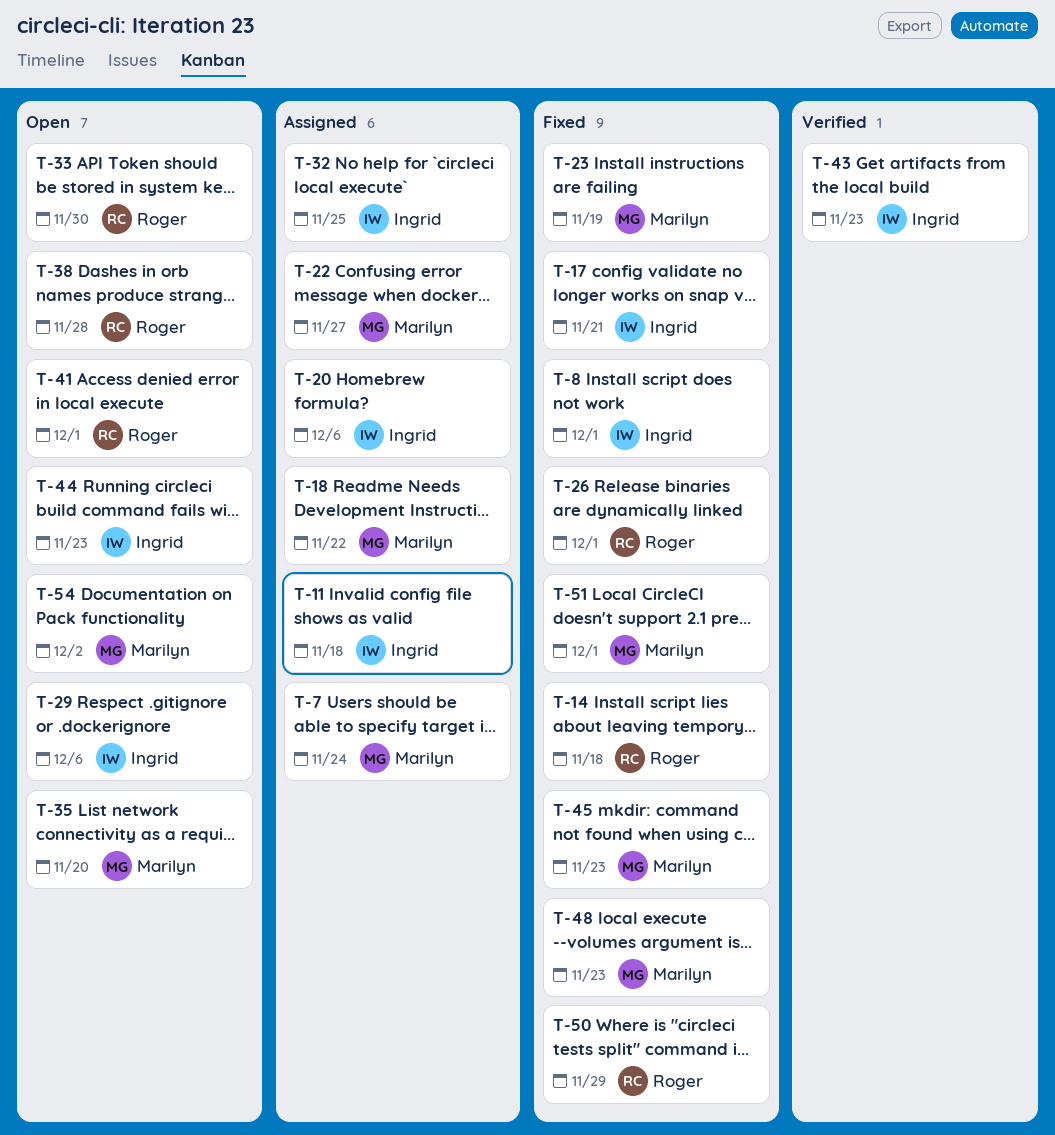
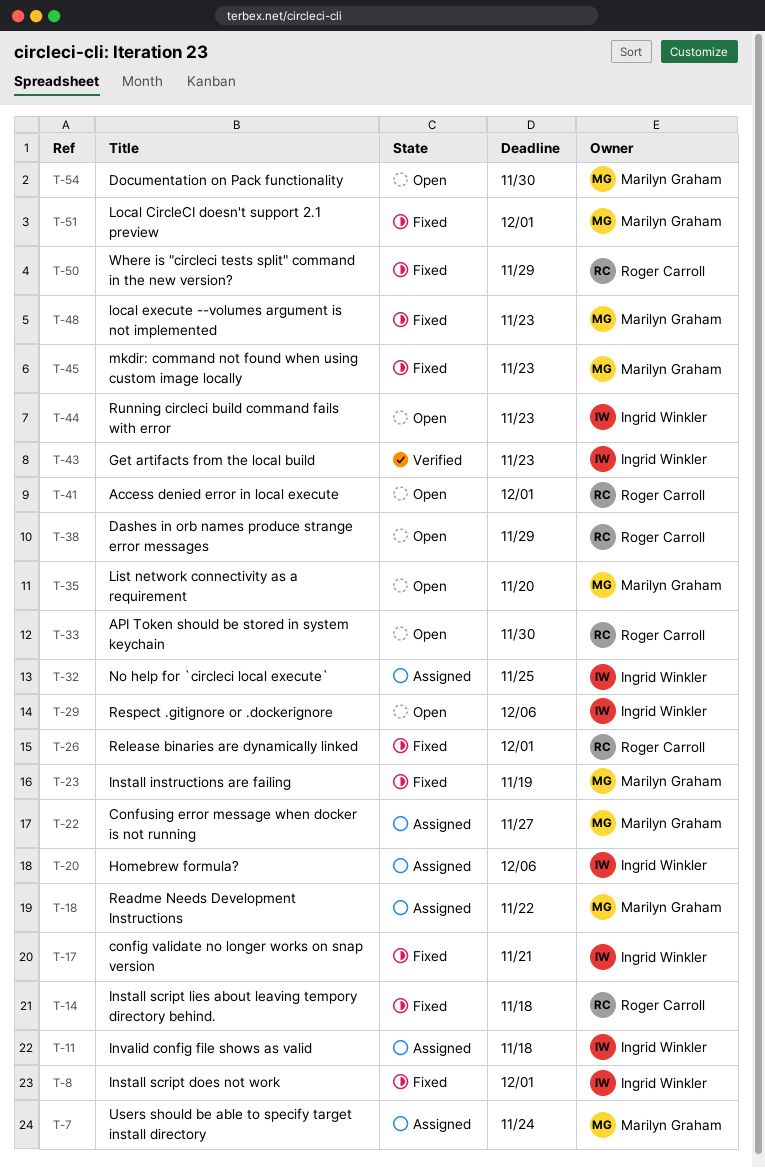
T-38, due: Nov 28 -> Nov 29
T-54, due: Dec 2 -> Nov 30

